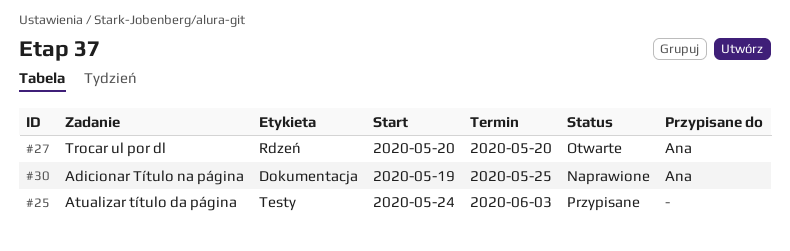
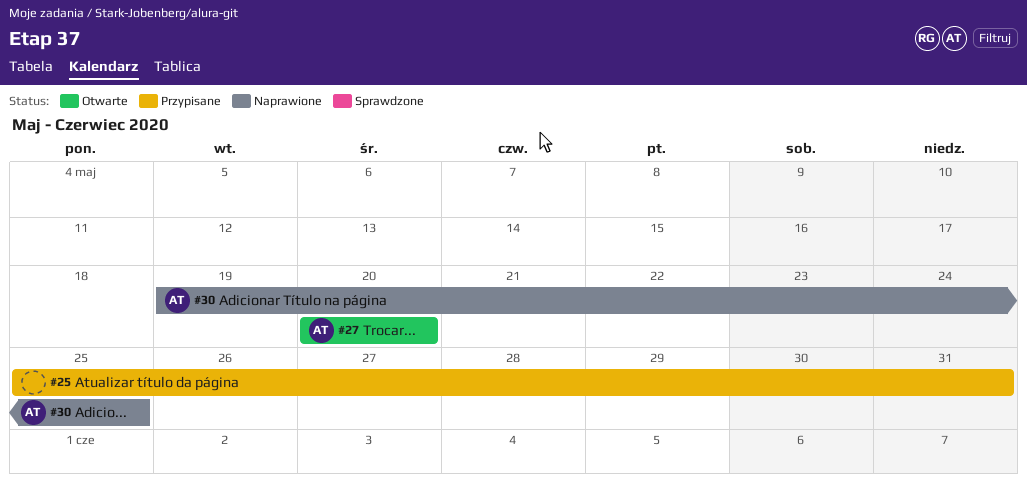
#25, start: May 24 -> May 25
#25, due: Jun 3 -> May 31

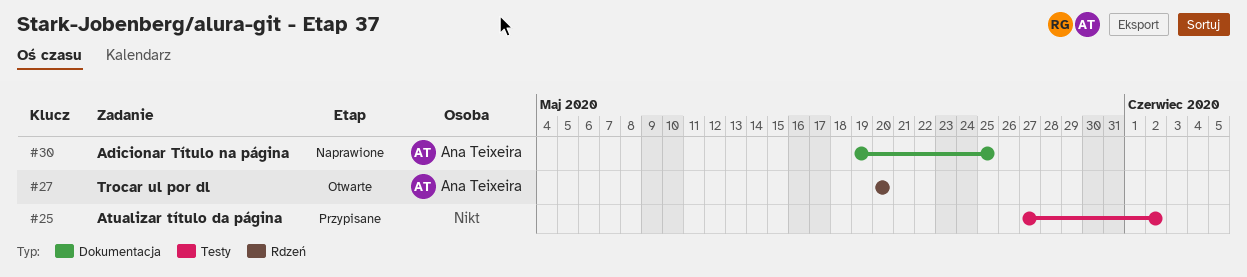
#25, start: May 25 -> May 27
#25, due: May 31 -> Jun 2

